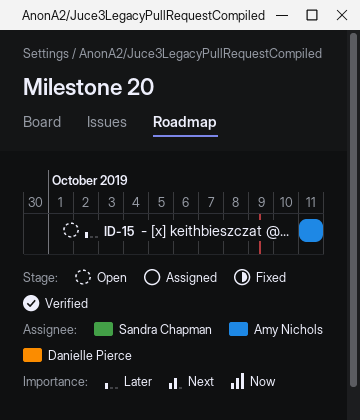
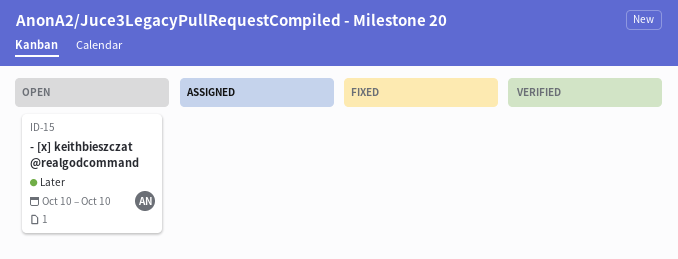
ID-15, start: Oct 11 -> Oct 10
ID-15, due: Oct 11 -> Oct 10

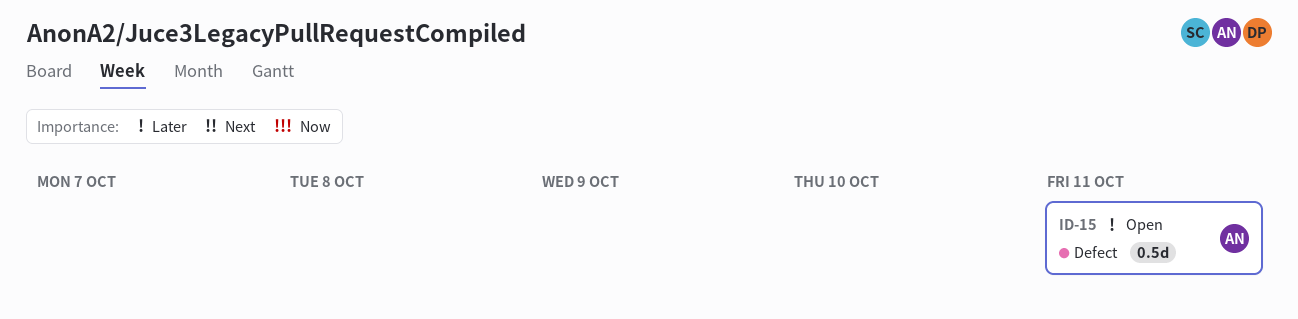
ID-15, due: Oct 10 -> Oct 11

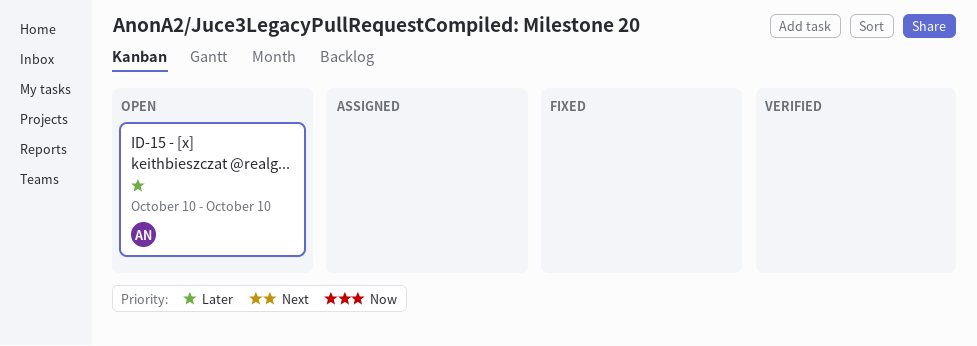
ID-15, due: Oct 11 -> Oct 10

